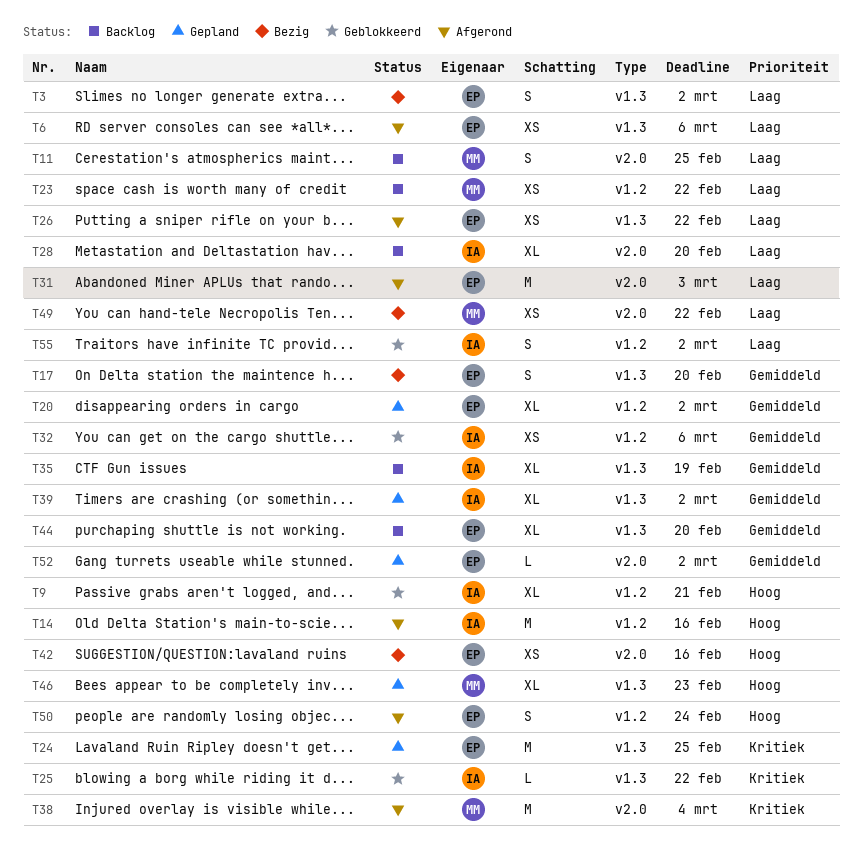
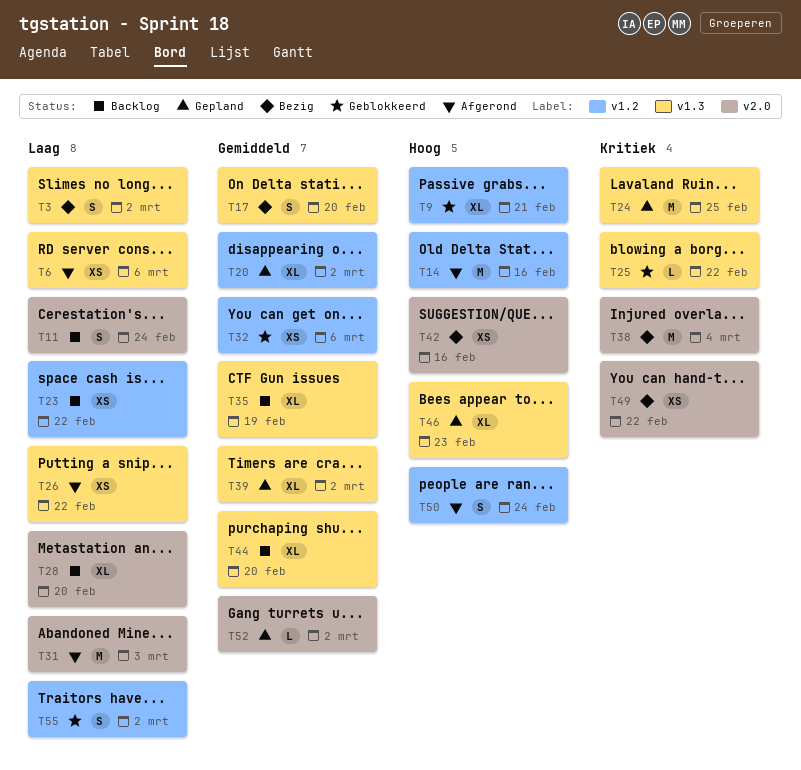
T11, due: Feb 25 -> Feb 24
T38, status: Afgerond -> Bezig
T49, priority: Laag -> Kritiek

